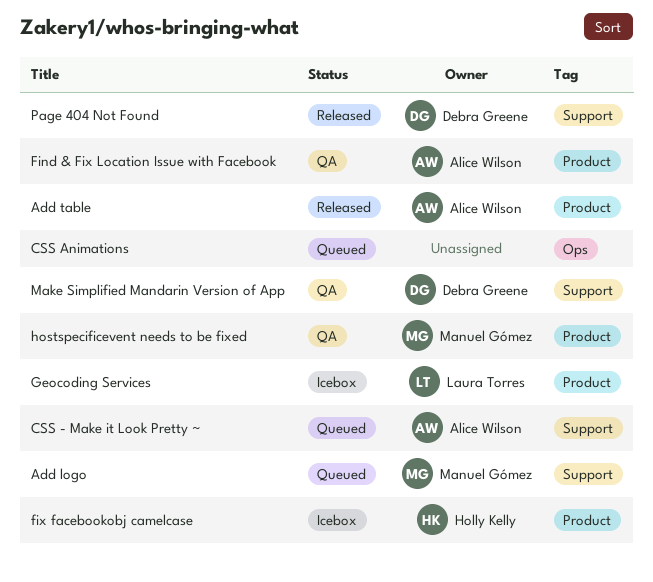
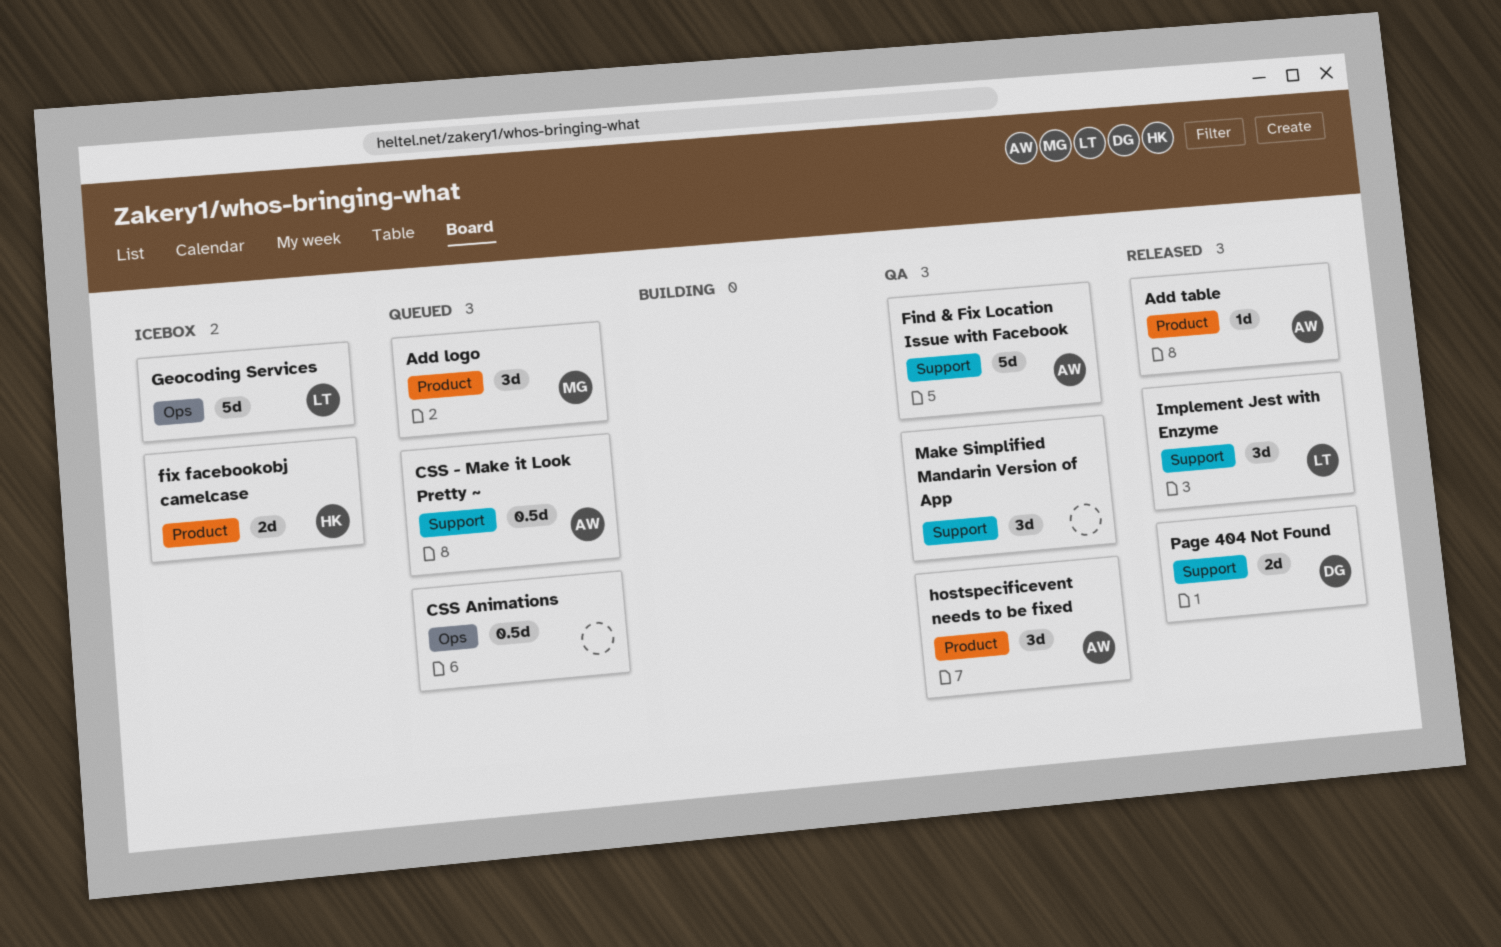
Add logo, label: Support -> Product
Find & Fix Location Issue with Facebook, label: Product -> Support
Geocoding Services, label: Product -> Ops
hostspecificevent needs to be fixed, owner: Manuel Gómez -> Alice Wilson
Implement Jest with Enzyme: none -> present
Make Simplified Mandarin Version of App, owner: Debra Greene -> none

